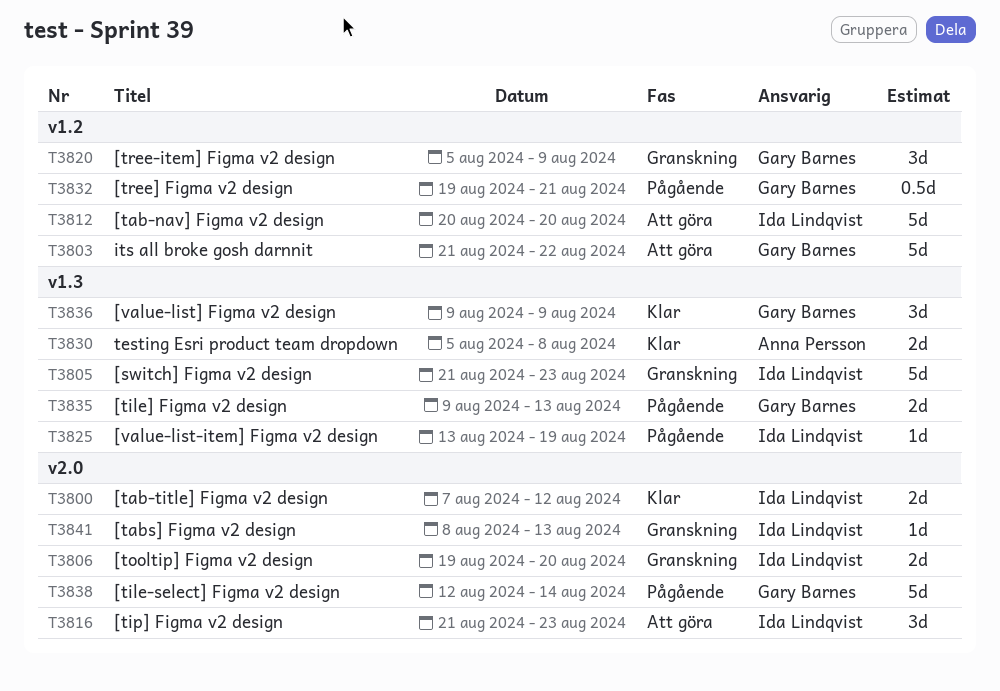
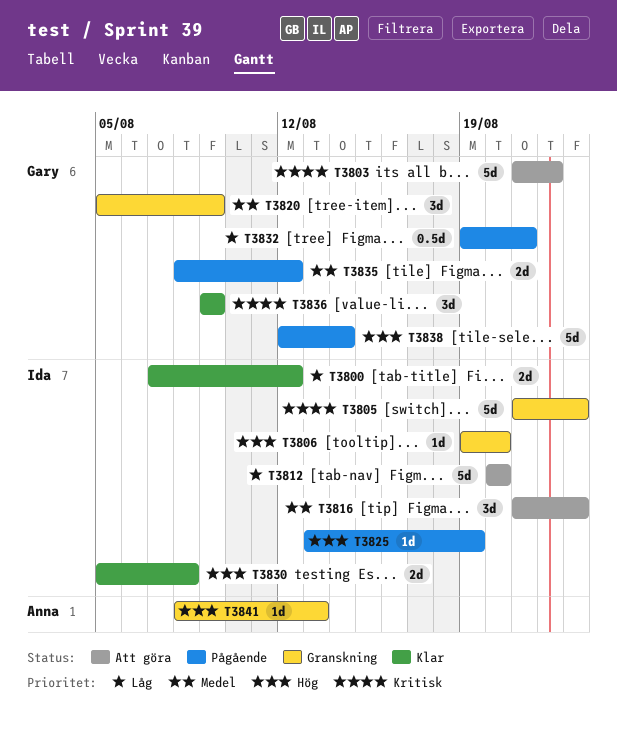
T3806, estimate: 2d -> 1d
T3830, owner: Anna Persson -> Ida Lindqvist
T3835, start: Aug 9 -> Aug 8
T3835, due: Aug 13 -> Aug 12
T3841, owner: Ida Lindqvist -> Anna Persson

